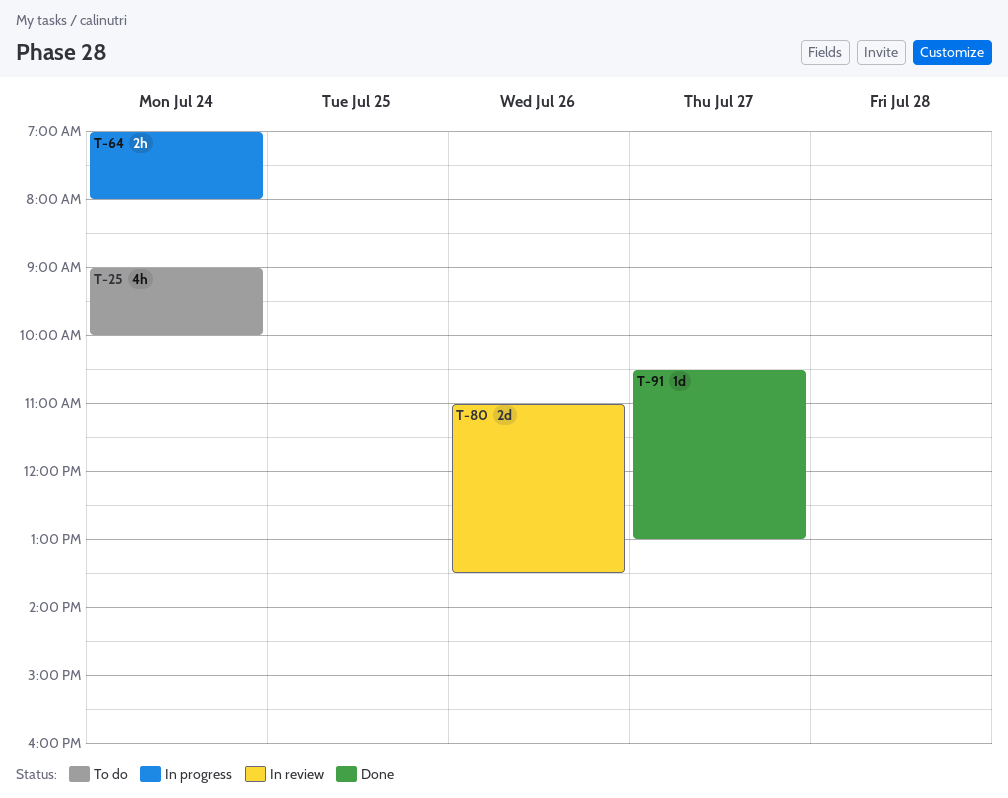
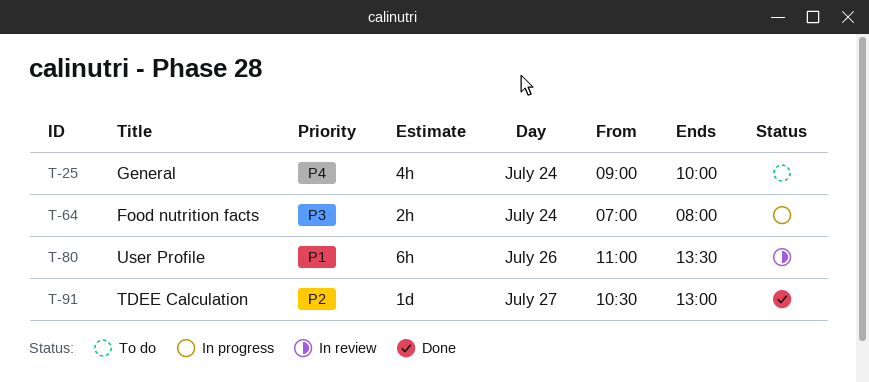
T-80, estimate: 2d -> 6h

